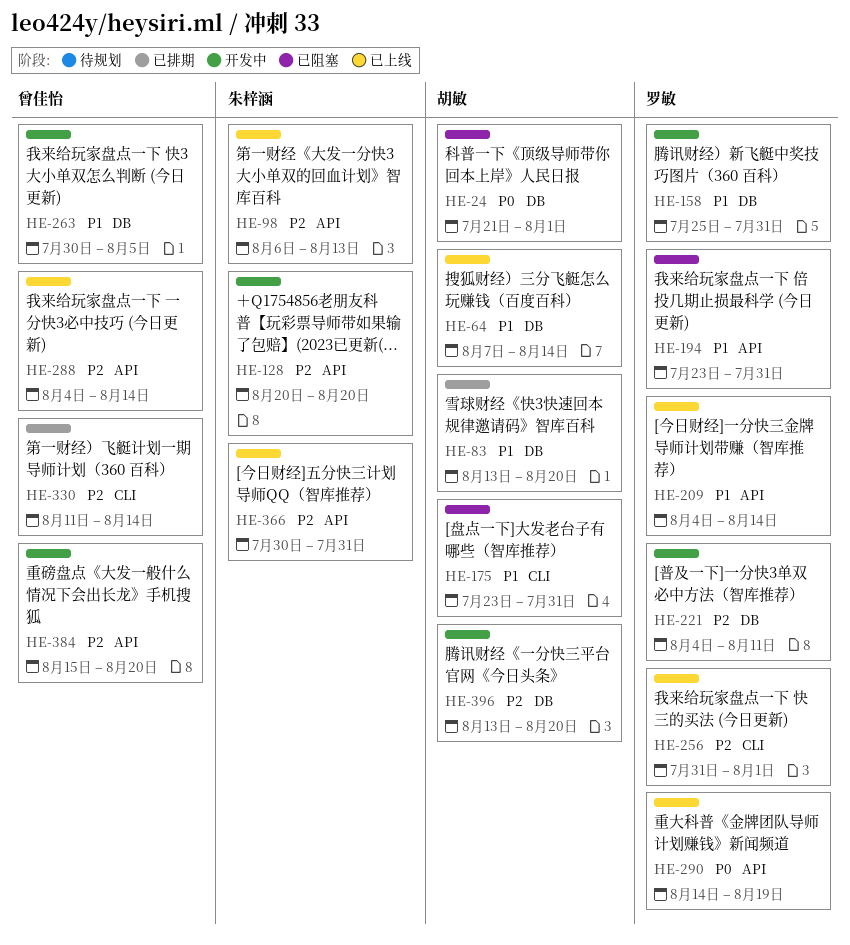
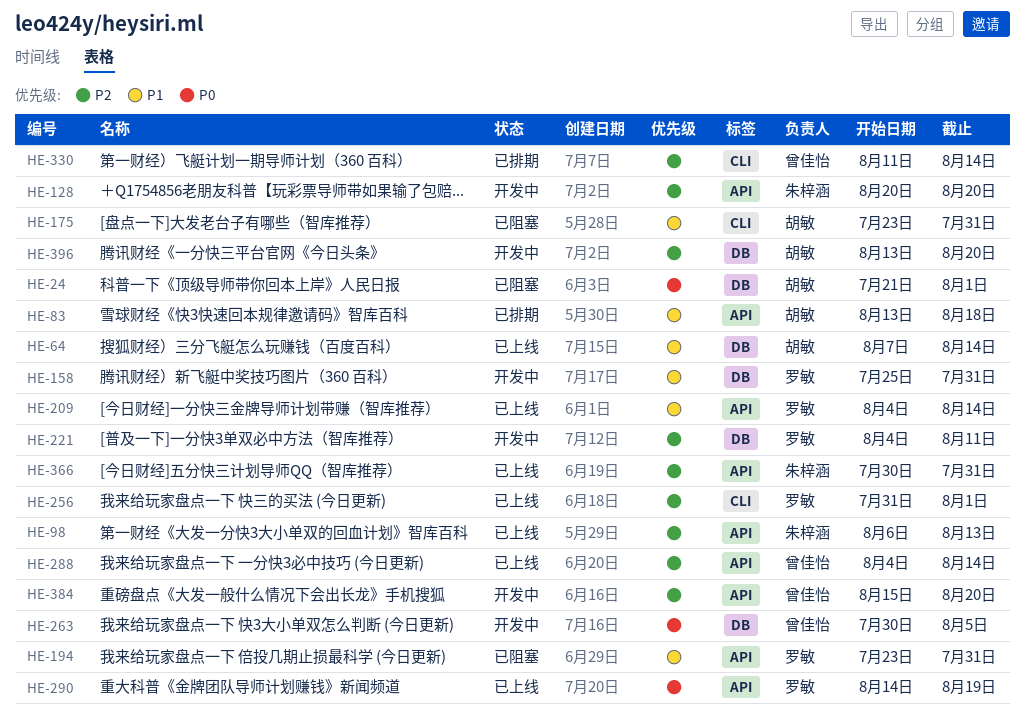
HE-83, label: DB -> API
HE-83, due: Aug 20 -> Aug 18
HE-263, priority: P1 -> P0

